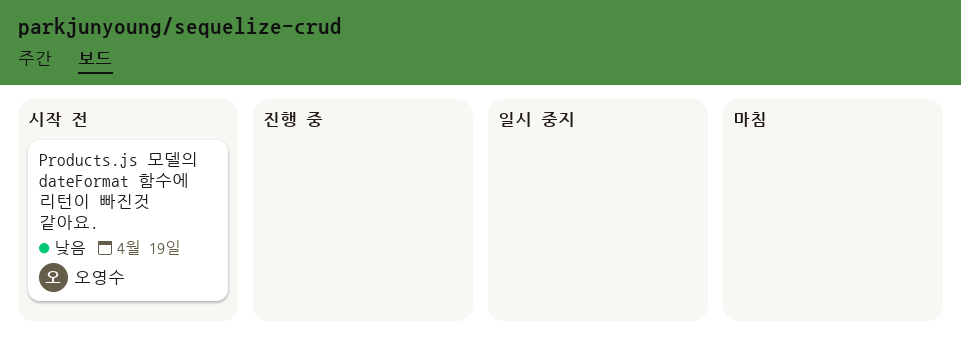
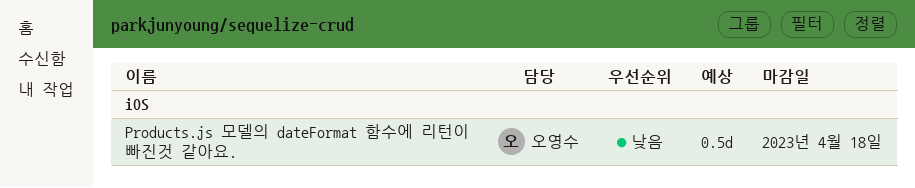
Products.js 모델의 dateFormat 함수에 리턴이 빠진것 같아요., due: Apr 19 -> Apr 18

